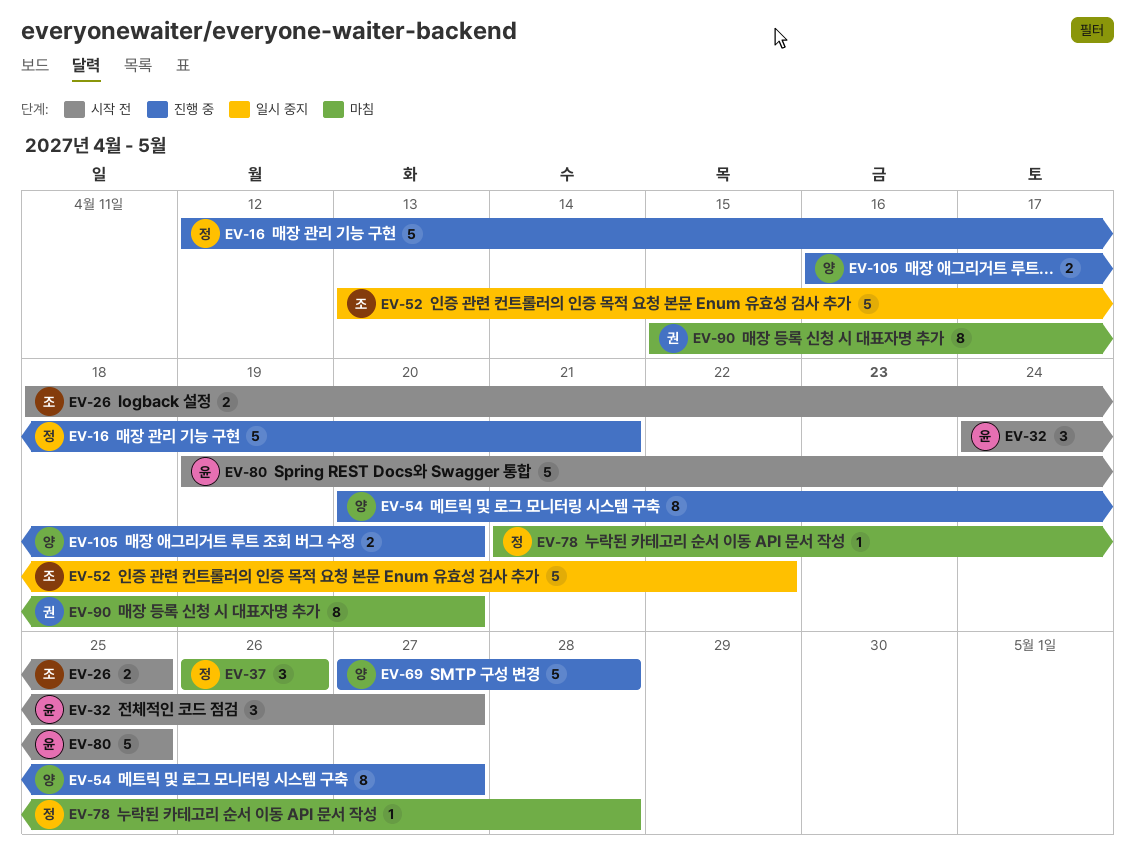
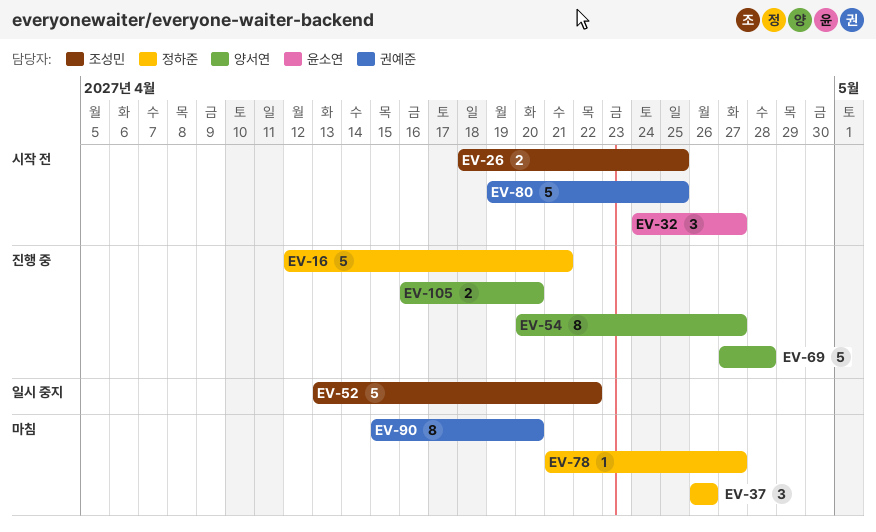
EV-78, due: Apr 28 -> Apr 27
EV-80, owner: 윤소연 -> 권예준

